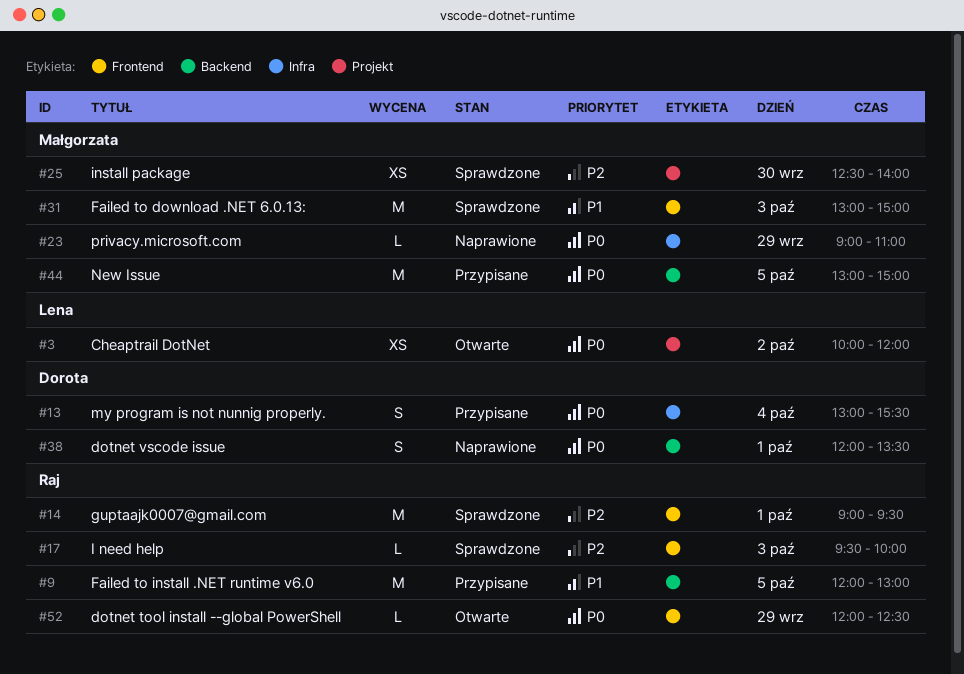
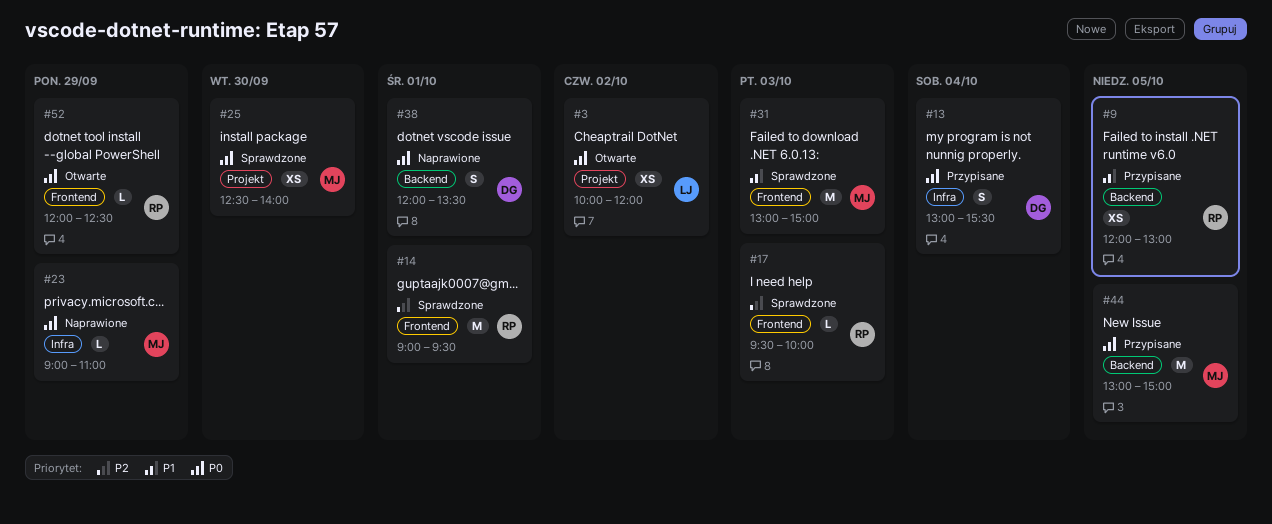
#9, estimate: M -> XS
#25, priority: P2 -> P0

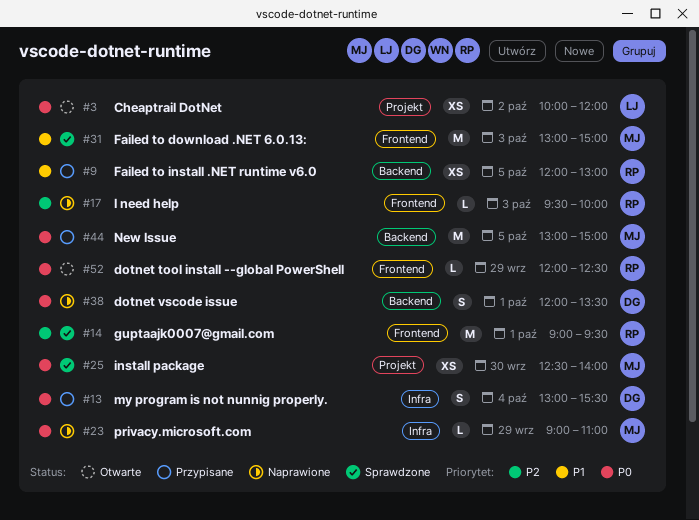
#17, status: Sprawdzone -> Naprawione

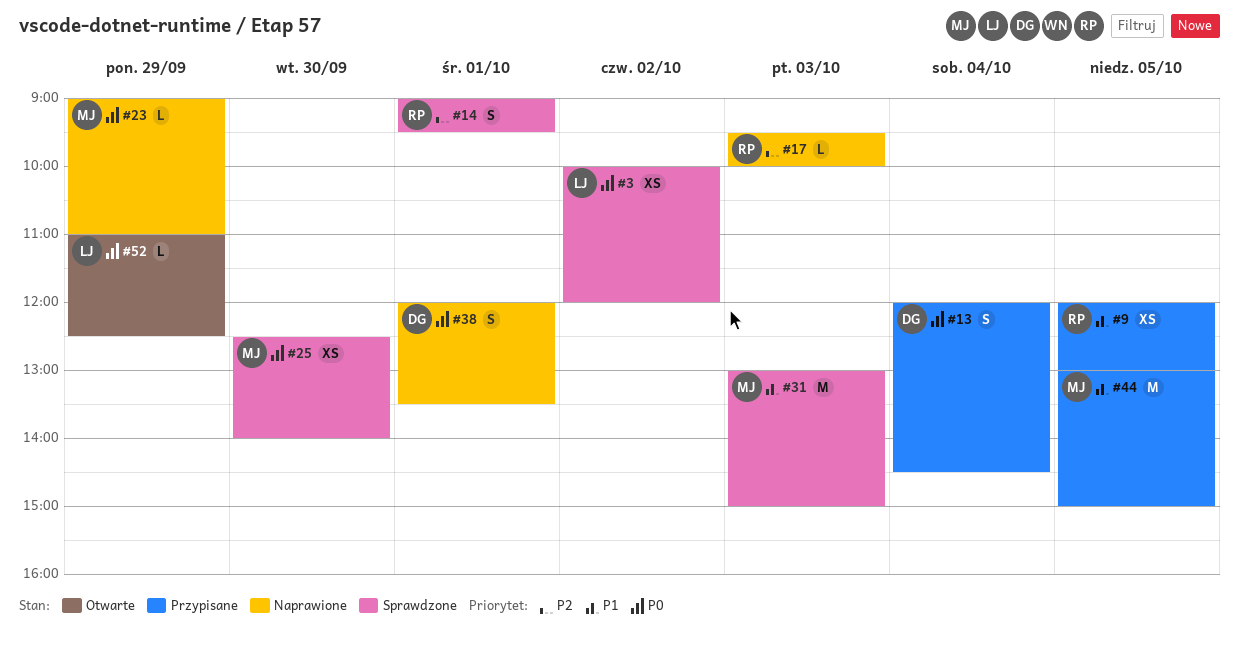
#3, status: Otwarte -> Sprawdzone
#13, begins: 13:00 -> 12:00
#13, ends: 15:30 -> 14:30
#14, estimate: M -> S
#44, priority: P0 -> P1
#52, owner: RP -> LJ
#52, begins: 12:00 -> 11:00

